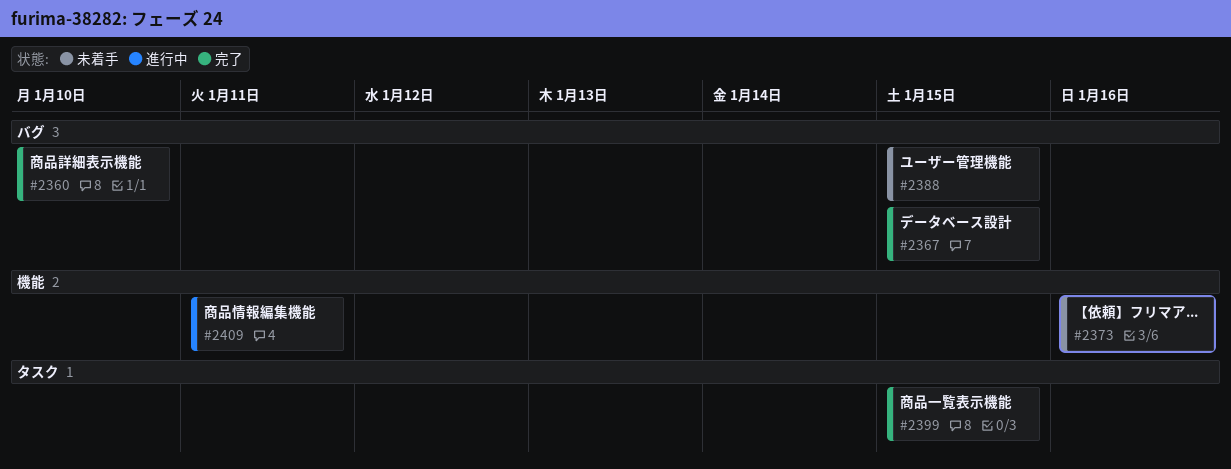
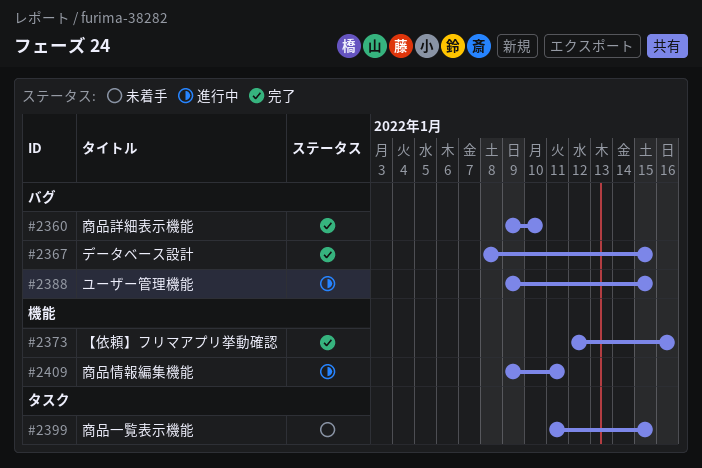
#2373, status: 未着手 -> 完了
#2388, status: 未着手 -> 進行中
#2399, status: 完了 -> 未着手

